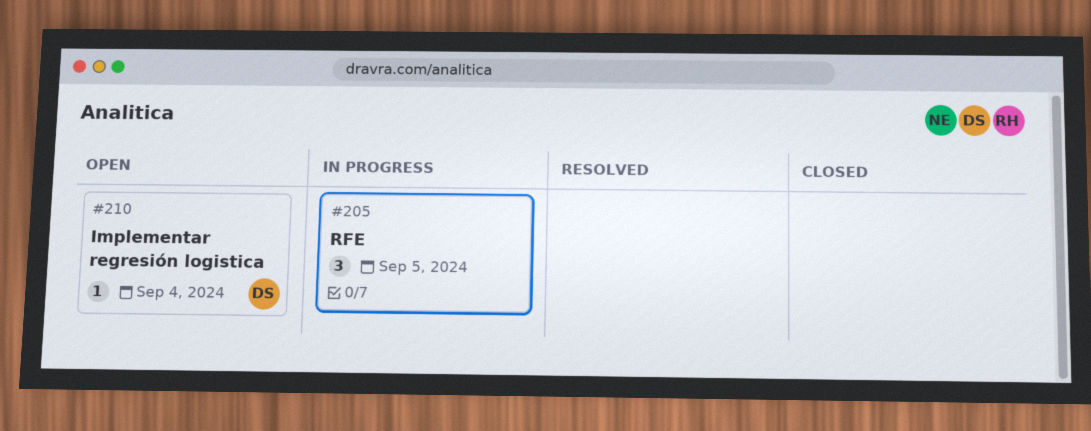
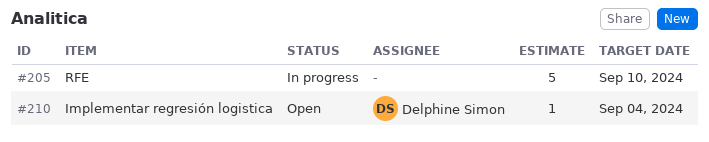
#205, estimate: 3 -> 5
#205, due: Sep 5 -> Sep 10

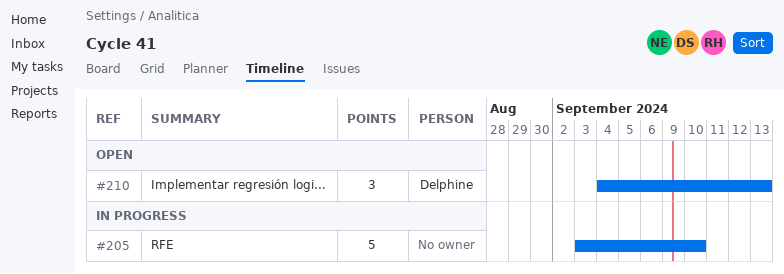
#210, estimate: 1 -> 3
#210, due: Sep 4 -> Sep 13

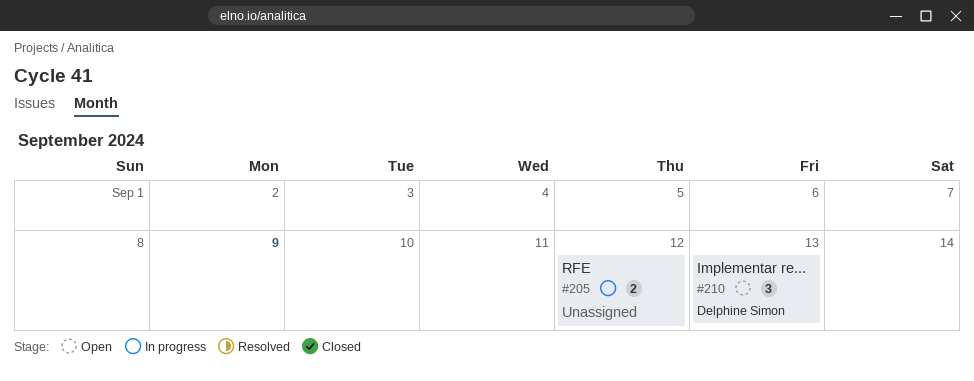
#205, estimate: 5 -> 2
#205, due: Sep 10 -> Sep 12

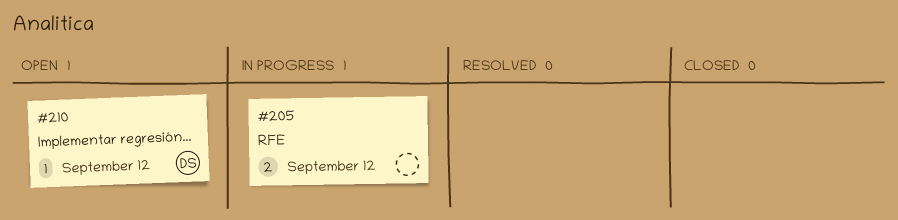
#210, estimate: 3 -> 1
#210, due: Sep 13 -> Sep 12

